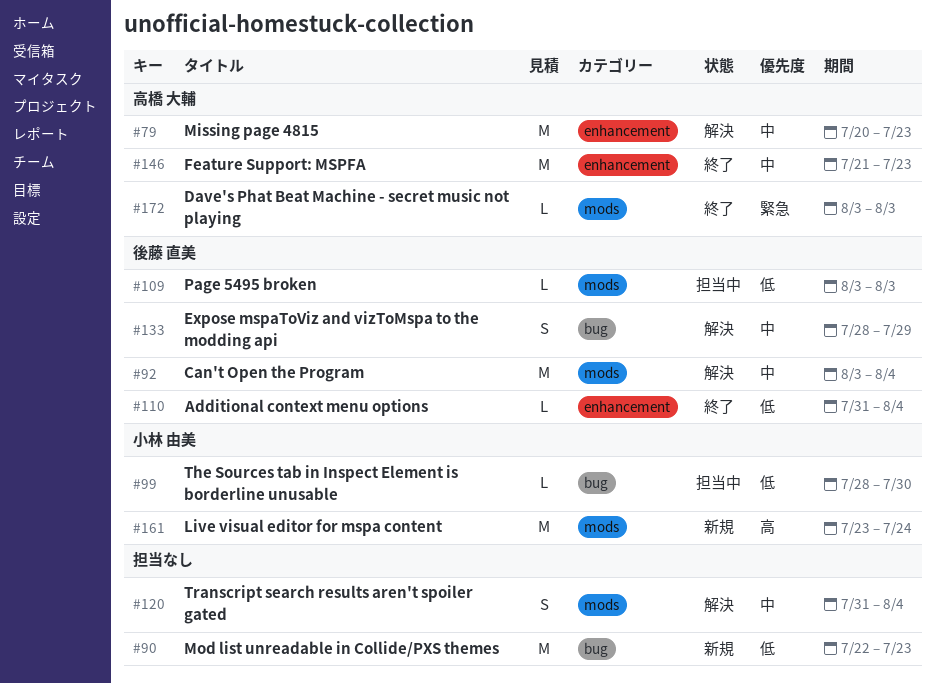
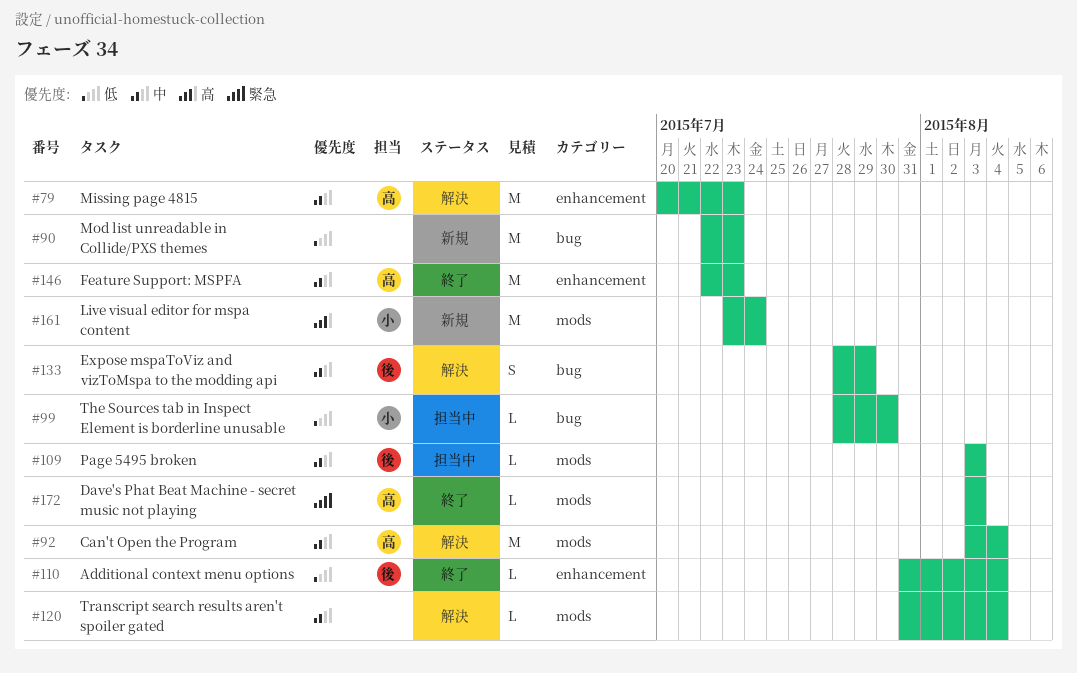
#92, owner: 後藤 直美 -> 高橋 大輔
#109, priority: 低 -> 中
#120, estimate: S -> L
#146, start: Jul 21 -> Jul 22

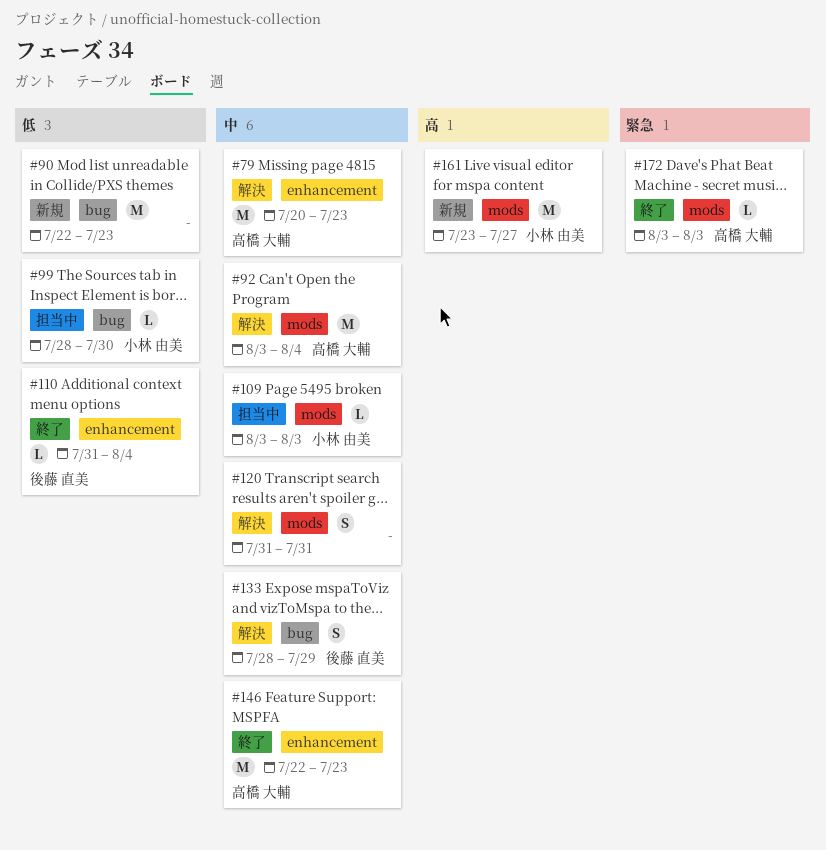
#109, owner: 後藤 直美 -> 小林 由美
#120, estimate: L -> S
#120, due: Aug 4 -> Jul 31
#161, due: Jul 24 -> Jul 27

